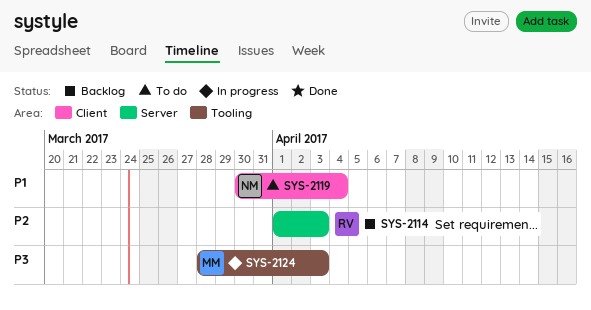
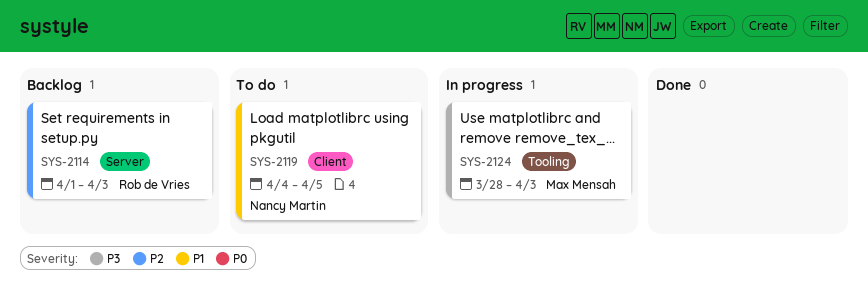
SYS-2119, start: Mar 30 -> Apr 4
SYS-2119, due: Apr 4 -> Apr 5

